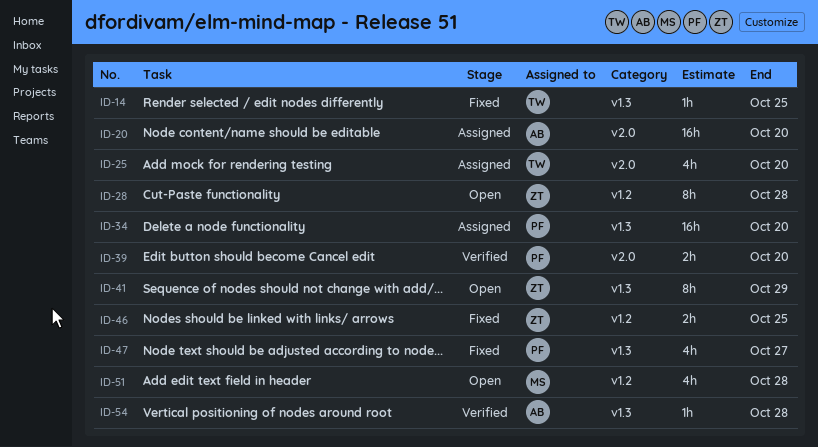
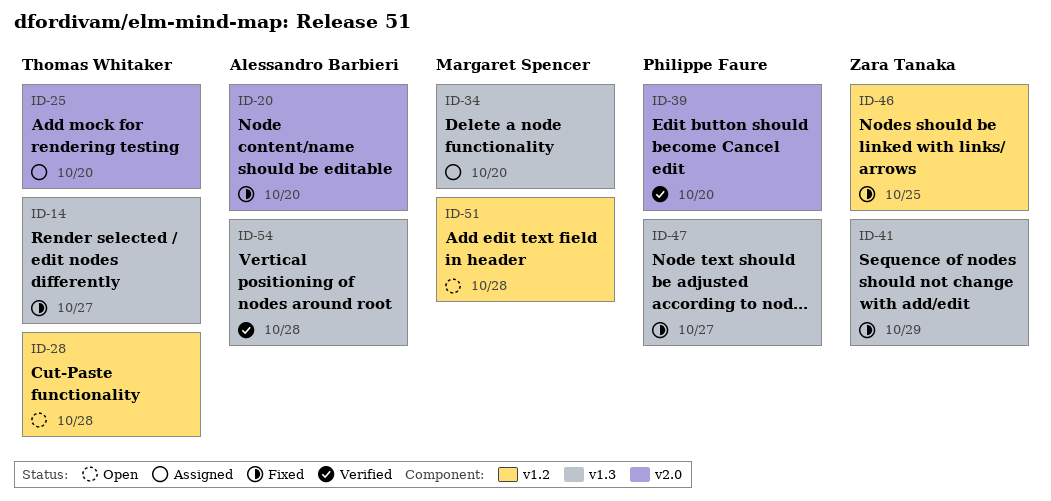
ID-14, due: Oct 25 -> Oct 27
ID-20, status: Assigned -> Fixed
ID-28, owner: Zara Tanaka -> Thomas Whitaker
ID-34, owner: Philippe Faure -> Margaret Spencer
ID-41, status: Open -> Fixed

